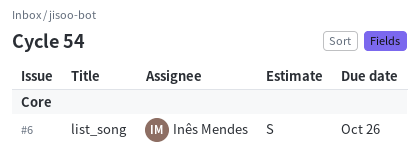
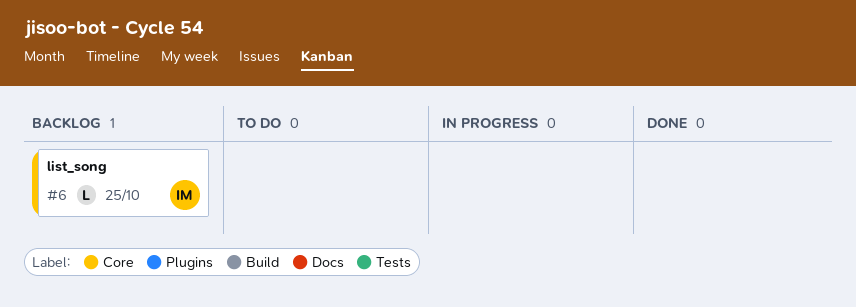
#6, estimate: S -> L
#6, due: Oct 26 -> Oct 25

